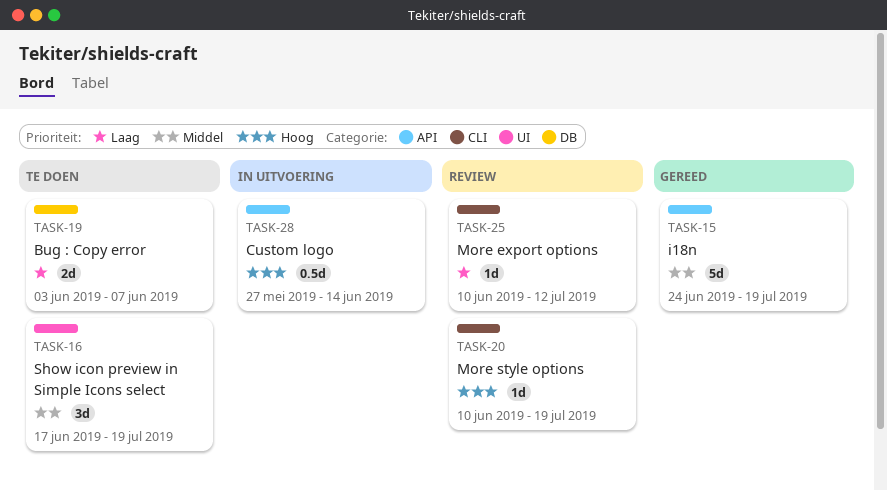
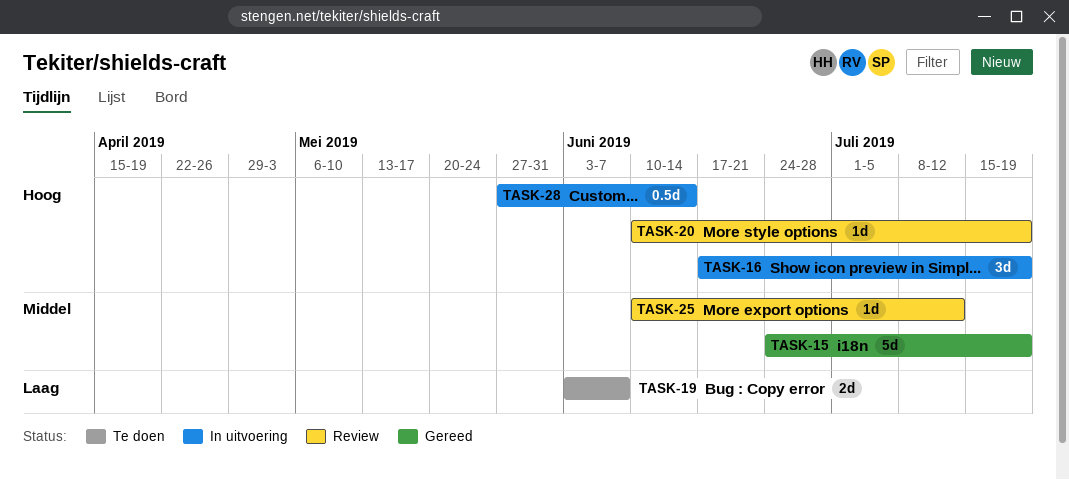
TASK-16, status: Te doen -> In uitvoering
TASK-16, priority: Middel -> Hoog
TASK-25, priority: Laag -> Middel

